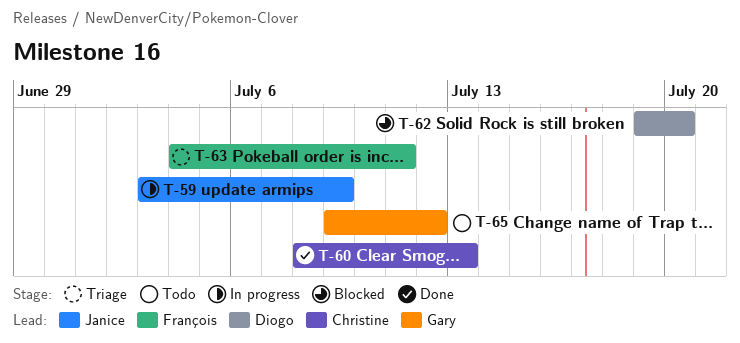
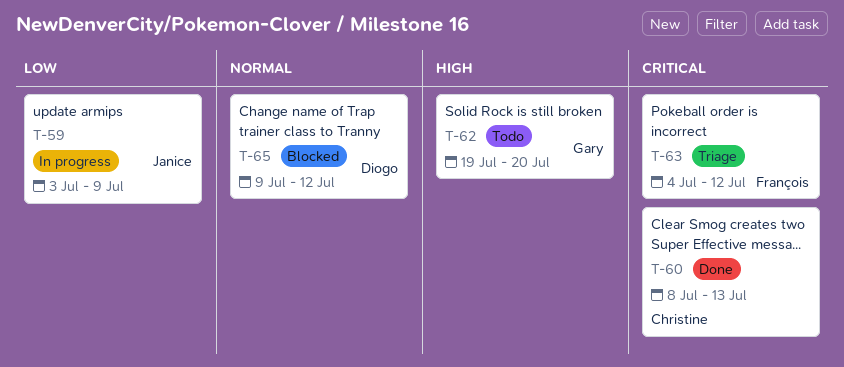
T-62, status: Blocked -> Todo
T-62, owner: Diogo -> Gary
T-63, due: Jul 11 -> Jul 12
T-65, status: Todo -> Blocked
T-65, owner: Gary -> Diogo

